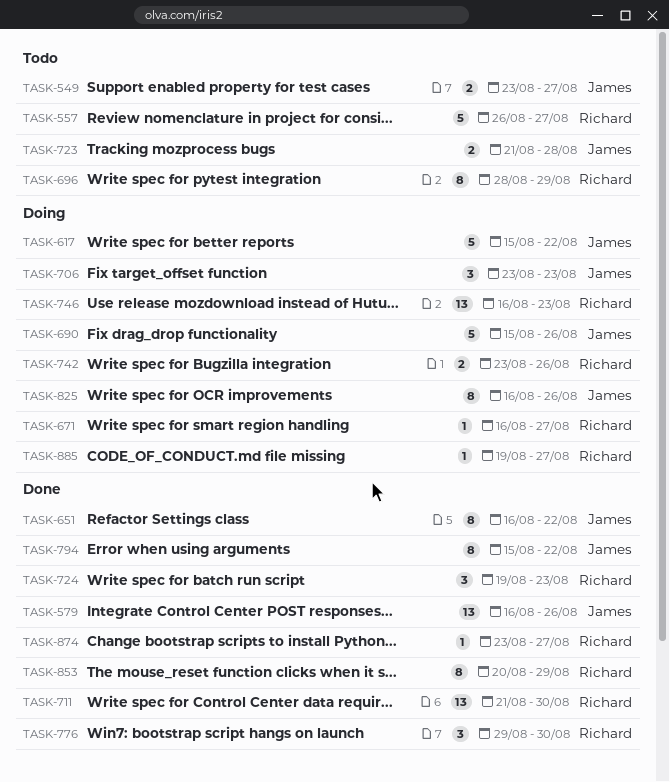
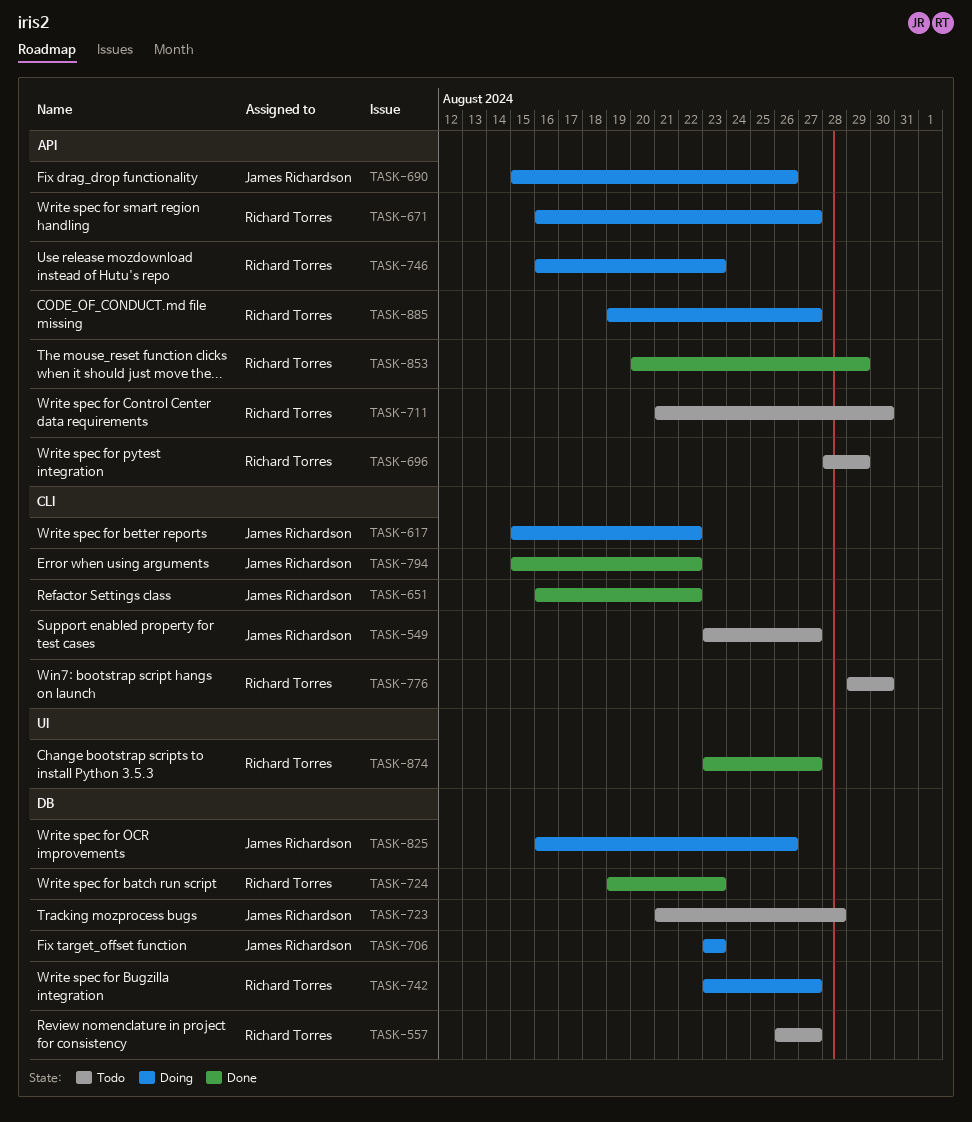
TASK-579: present -> none
TASK-711, status: Done -> Todo
TASK-742, due: Aug 26 -> Aug 27
TASK-776, status: Done -> Todo

